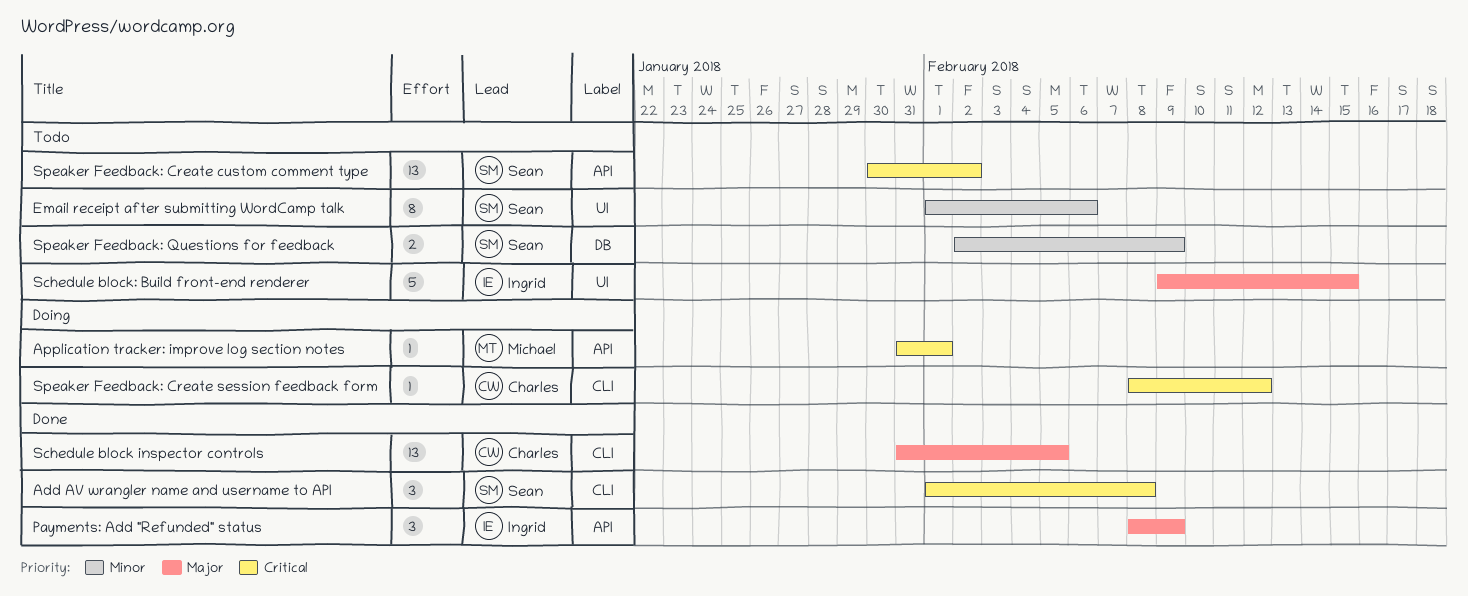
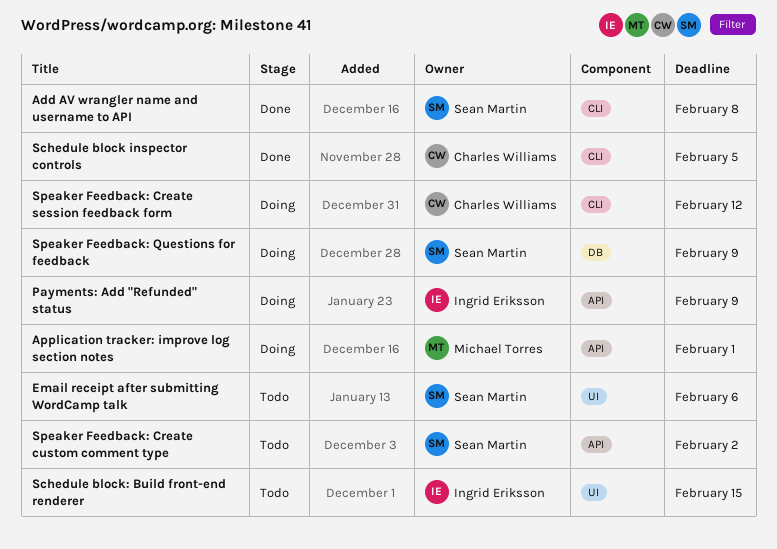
Payments: Add "Refunded" status, status: Done -> Doing
Speaker Feedback: Questions for feedback, status: Todo -> Doing

